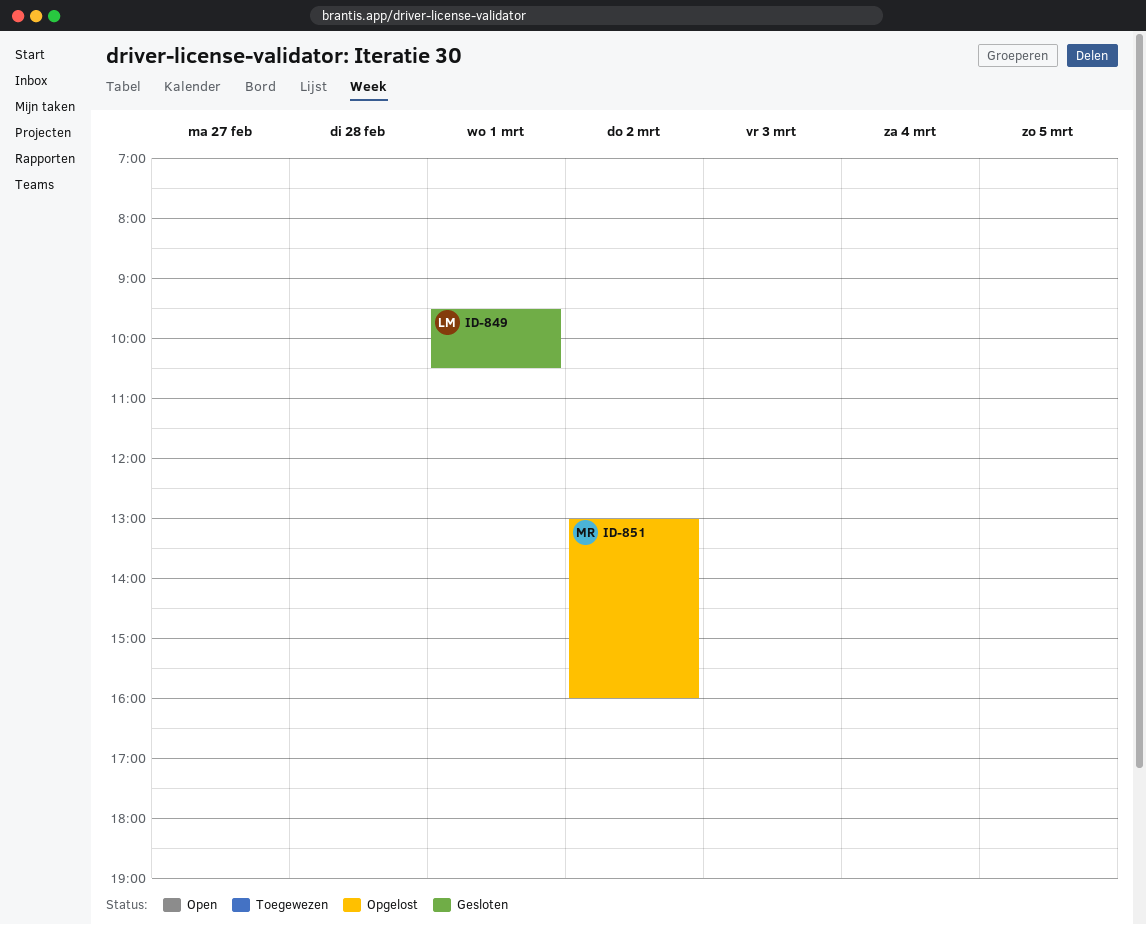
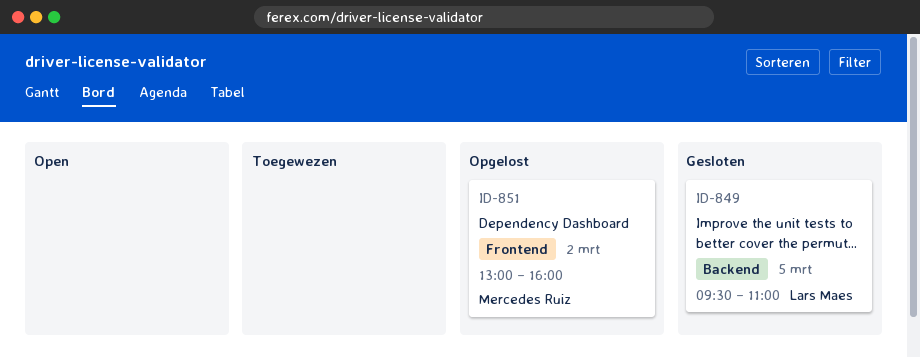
ID-849, day: Mar 1 -> Mar 5
ID-849, ends: 10:30 -> 11:00

